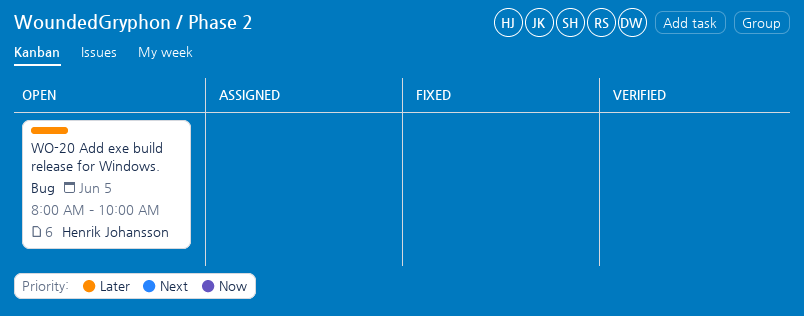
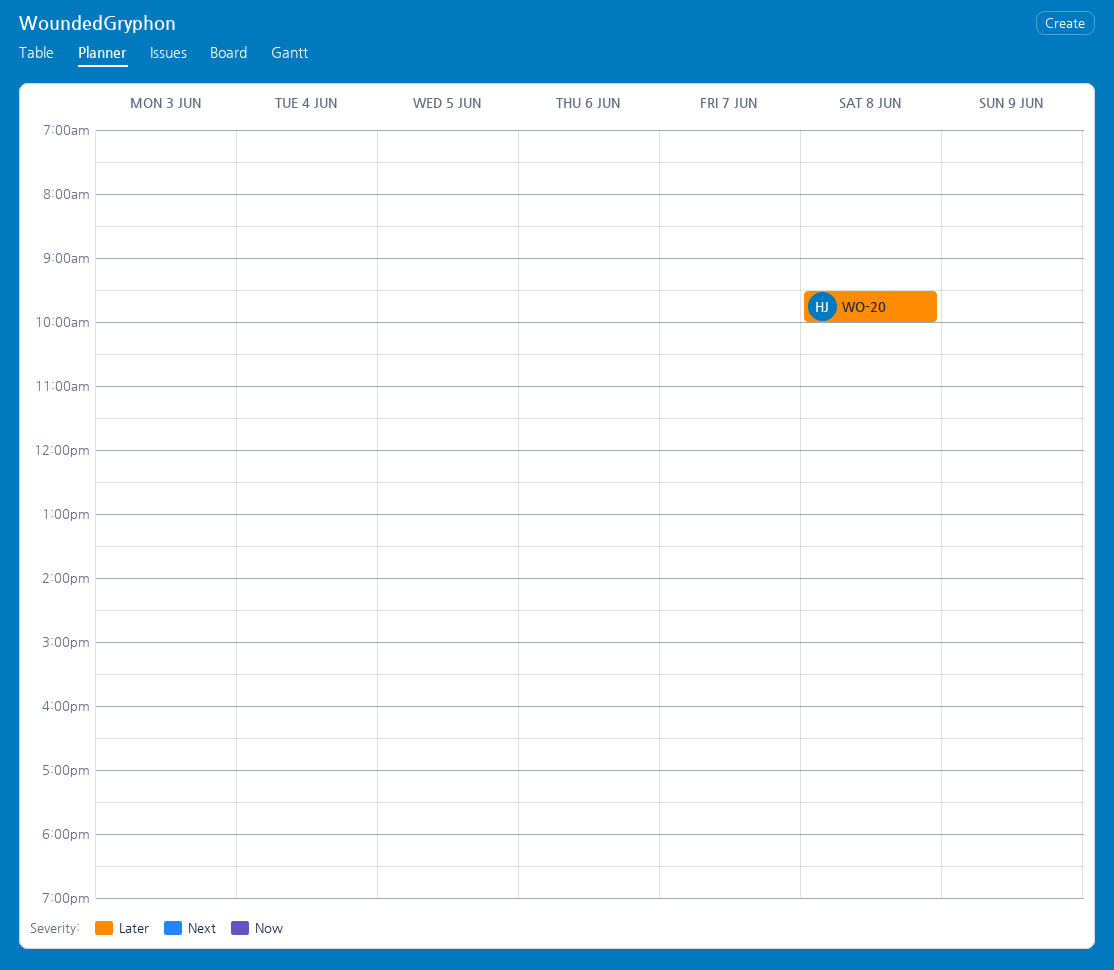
WO-20, day: Jun 5 -> Jun 8
WO-20, begins: 08:00 -> 09:30

